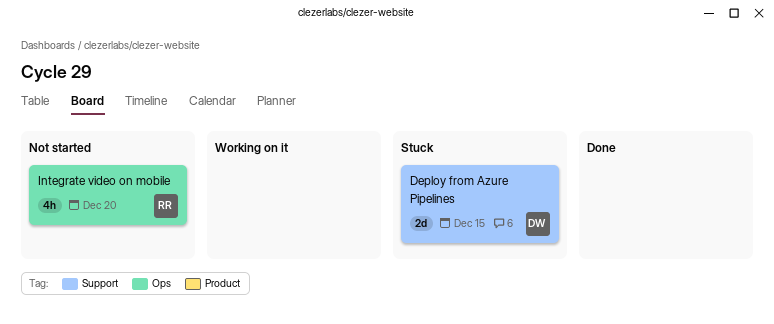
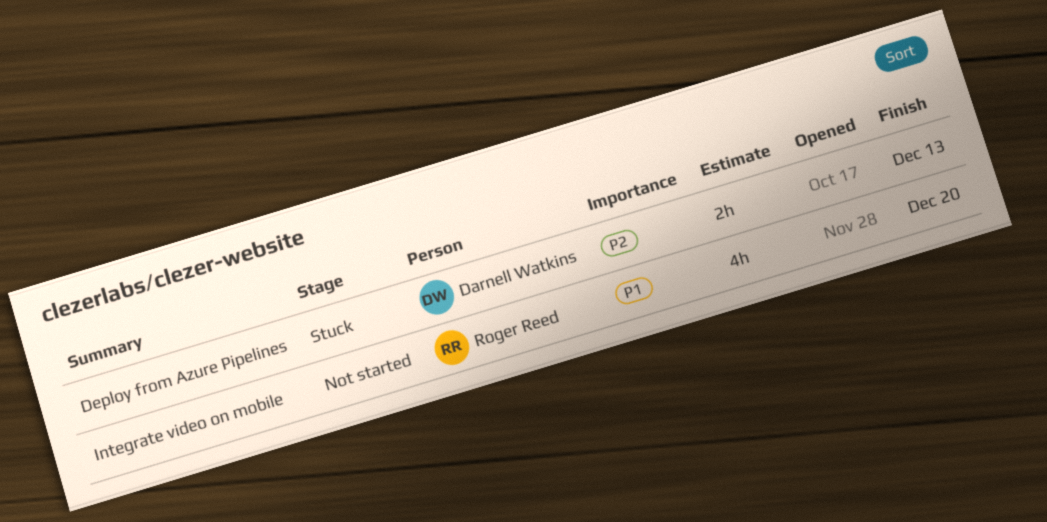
Deploy from Azure Pipelines, estimate: 2d -> 2h
Deploy from Azure Pipelines, due: Dec 15 -> Dec 13

